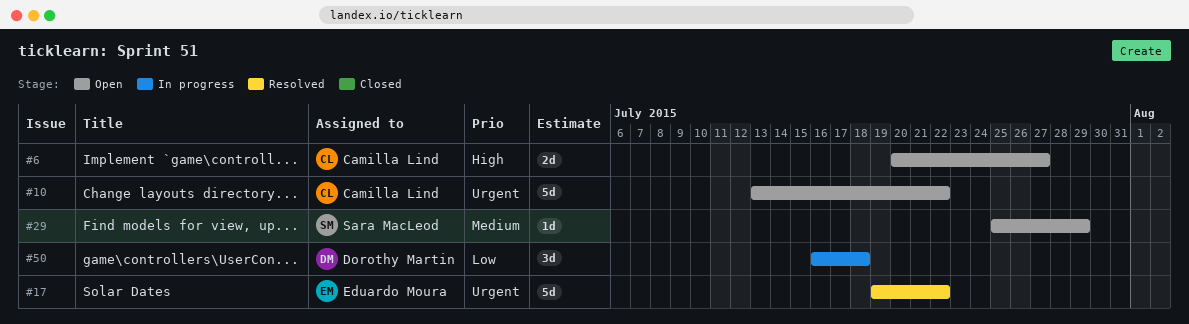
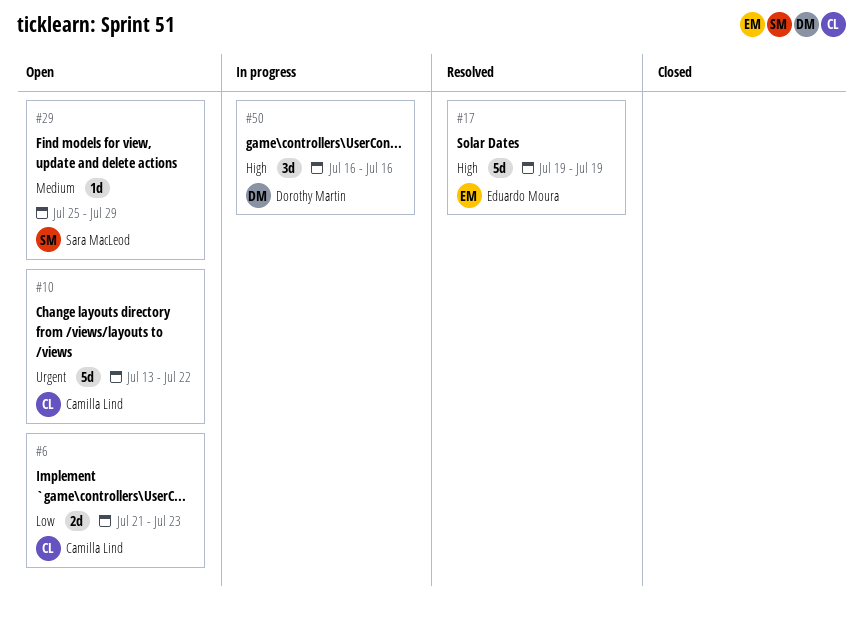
#6, priority: High -> Low
#6, start: Jul 20 -> Jul 21
#6, due: Jul 27 -> Jul 23
#17, priority: Urgent -> High
#17, due: Jul 22 -> Jul 19
#50, priority: Low -> High
#50, due: Jul 18 -> Jul 16

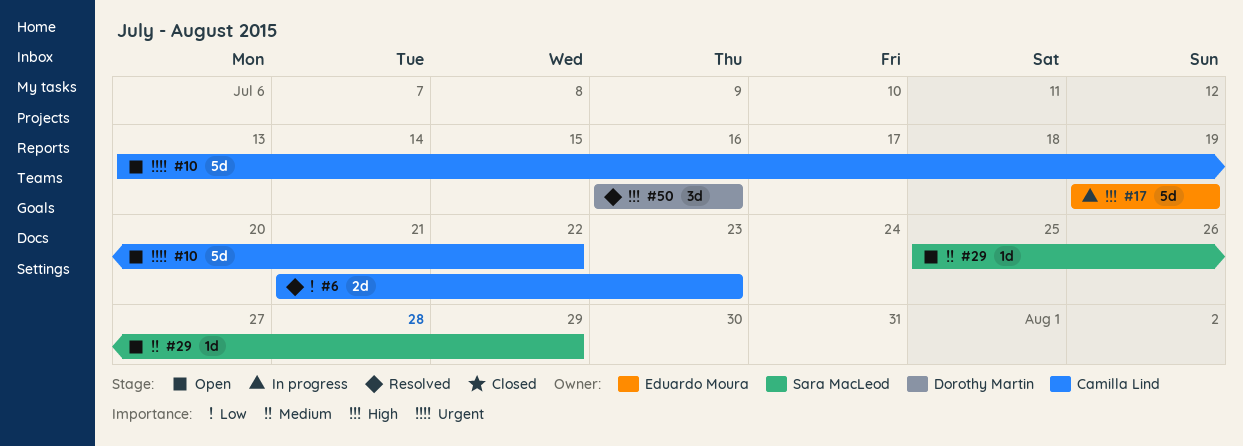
#6, status: Open -> Resolved
#17, status: Resolved -> In progress
#50, status: In progress -> Resolved

